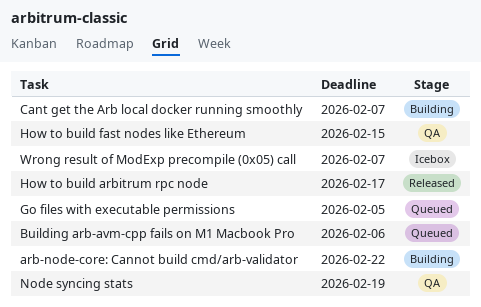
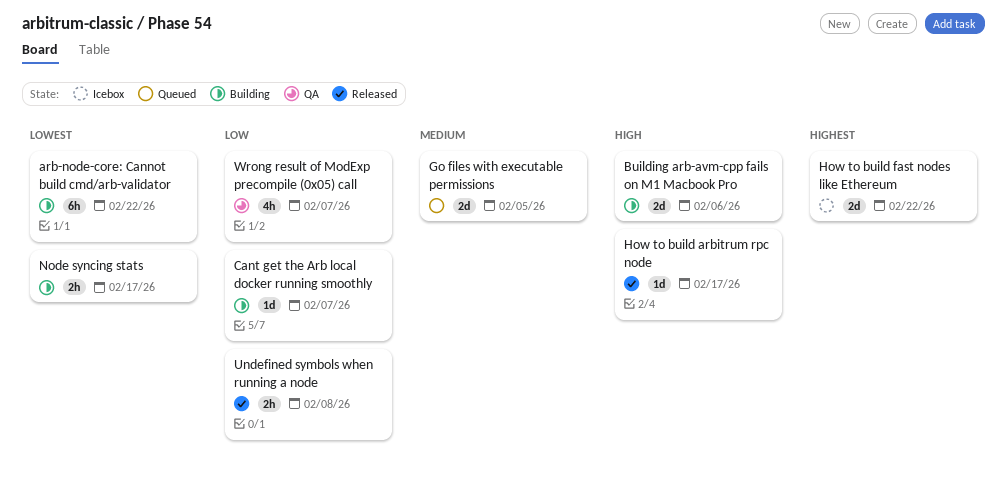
Building arb-avm-cpp fails on M1 Macbook Pro, status: Queued -> Building
How to build fast nodes like Ethereum, status: QA -> Icebox
How to build fast nodes like Ethereum, due: Feb 15 -> Feb 22
Node syncing stats, status: QA -> Building
Node syncing stats, due: Feb 19 -> Feb 17
Undefined symbols when running a node: none -> present
Wrong result of ModExp precompile (0x05) call, status: Icebox -> QA

